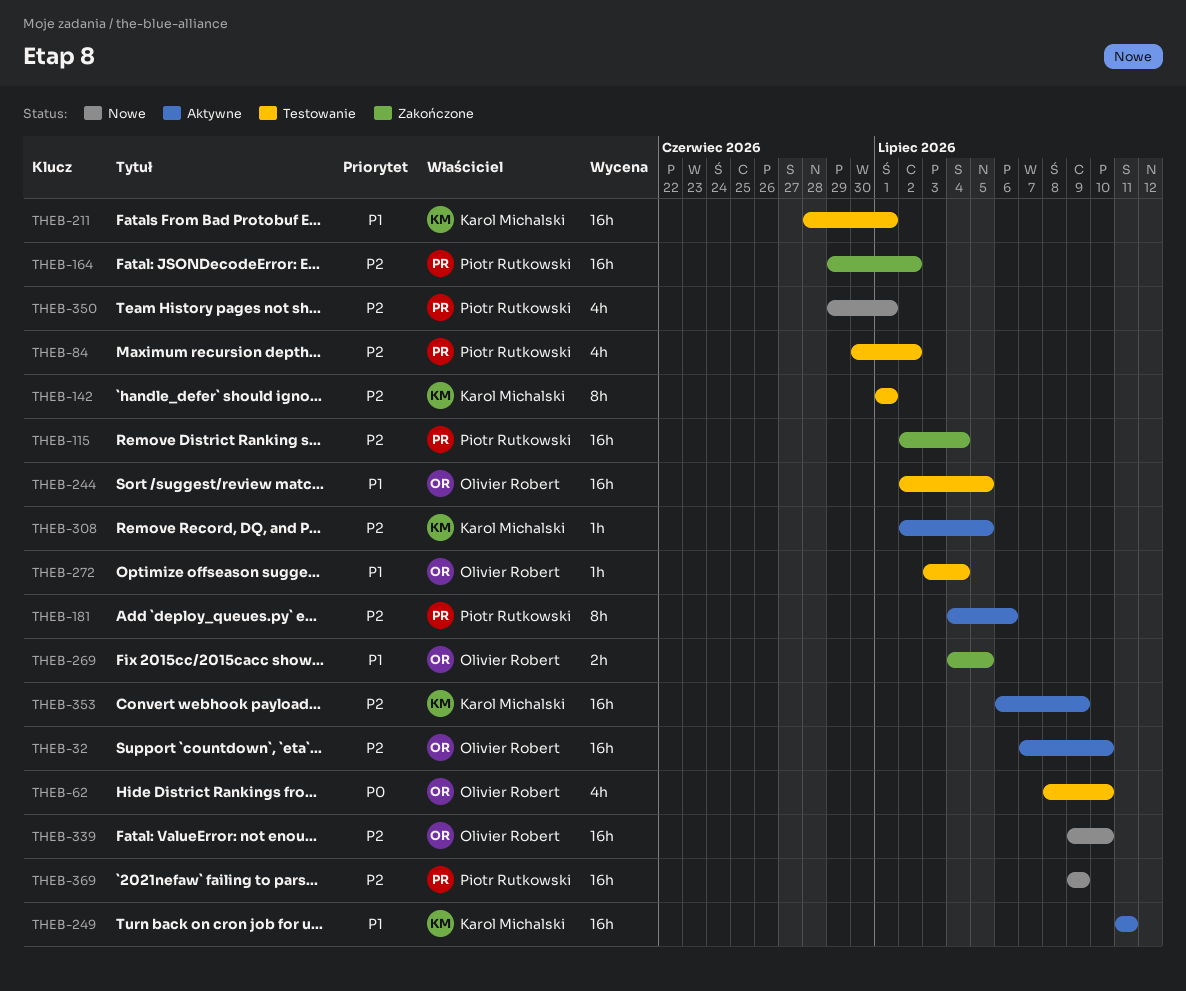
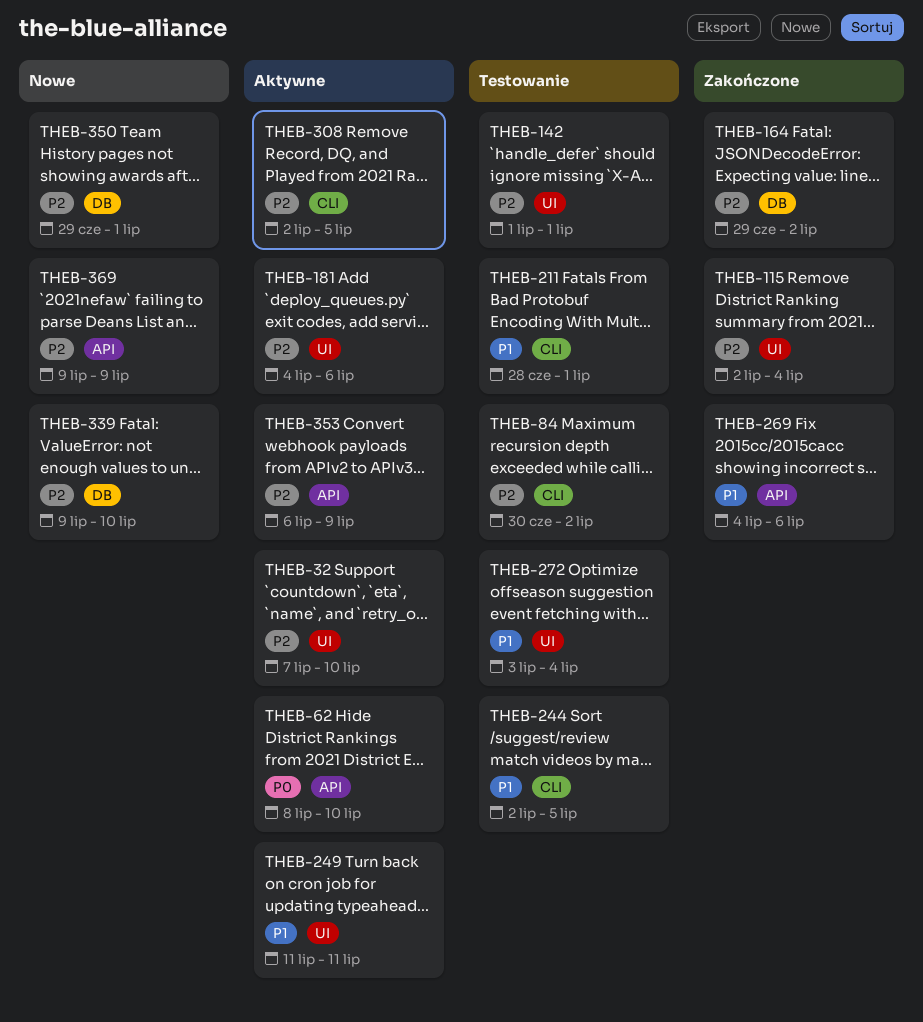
THEB-62, status: Testowanie -> Aktywne
THEB-269, due: Jul 5 -> Jul 6

